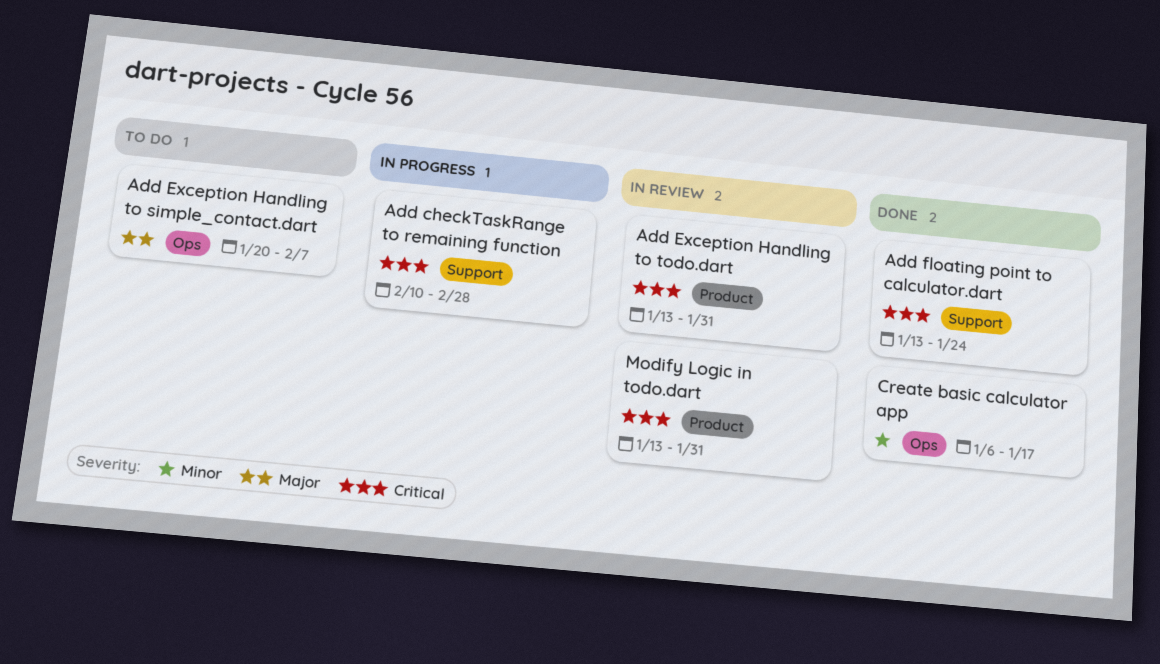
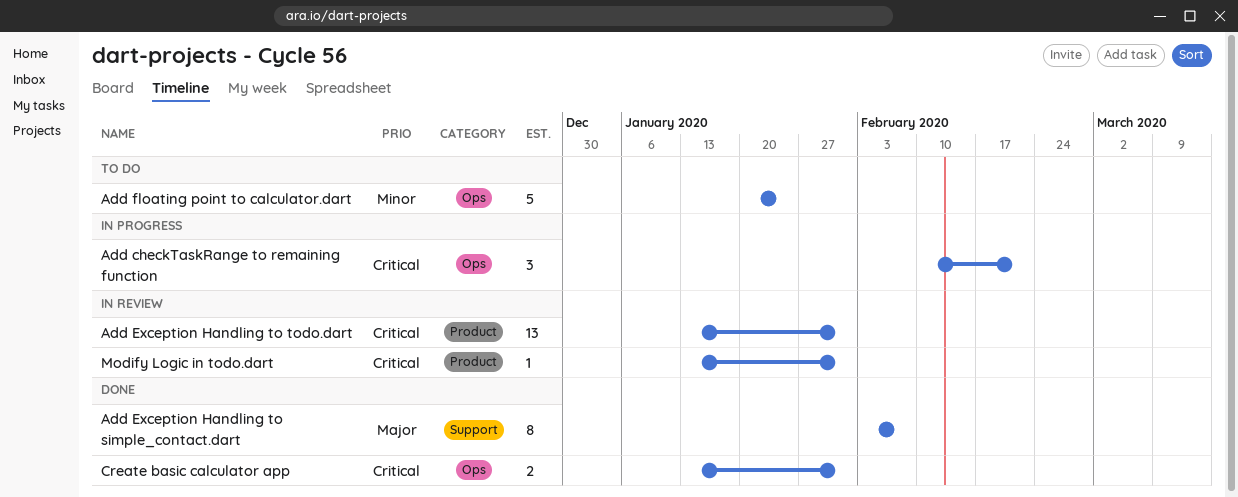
Add checkTaskRange to remaining function, label: Support -> Ops
Add checkTaskRange to remaining function, due: Feb 28 -> Feb 21
Add Exception Handling to simple_contact.dart, status: To do -> Done
Add Exception Handling to simple_contact.dart, label: Ops -> Support
Add Exception Handling to simple_contact.dart, start: Jan 20 -> Feb 3
Add floating point to calculator.dart, status: Done -> To do
Add floating point to calculator.dart, priority: Critical -> Minor
Add floating point to calculator.dart, label: Support -> Ops
Add floating point to calculator.dart, start: Jan 13 -> Jan 20
Create basic calculator app, priority: Minor -> Critical
Create basic calculator app, start: Jan 6 -> Jan 13
Create basic calculator app, due: Jan 17 -> Jan 31

